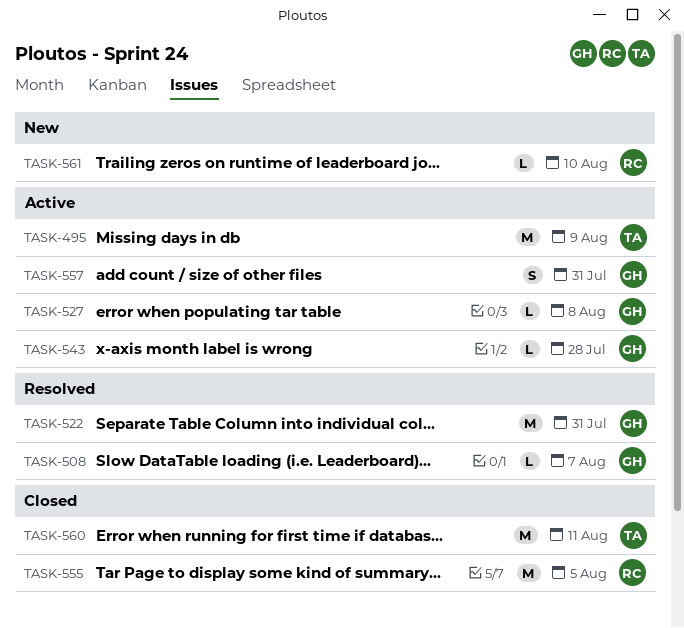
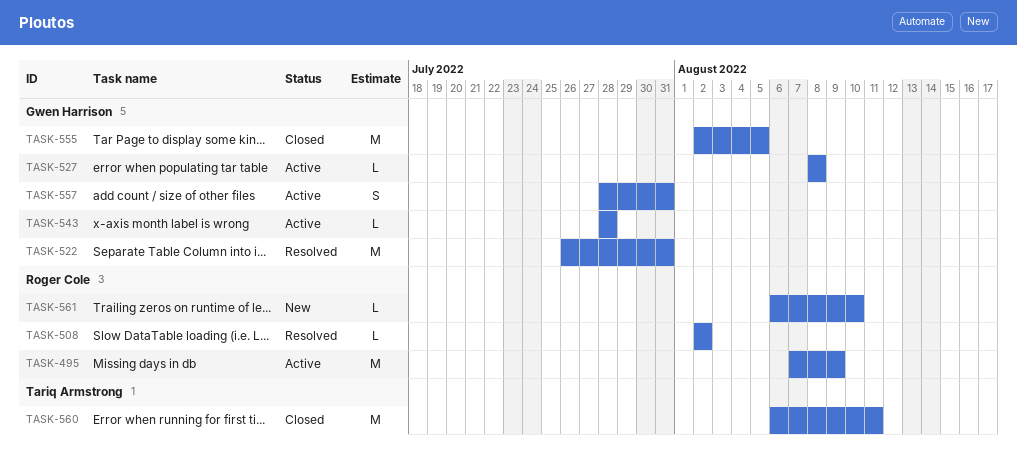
TASK-495, owner: Tariq Armstrong -> Roger Cole
TASK-508, owner: Gwen Harrison -> Roger Cole
TASK-508, due: Aug 7 -> Aug 2
TASK-555, owner: Roger Cole -> Gwen Harrison

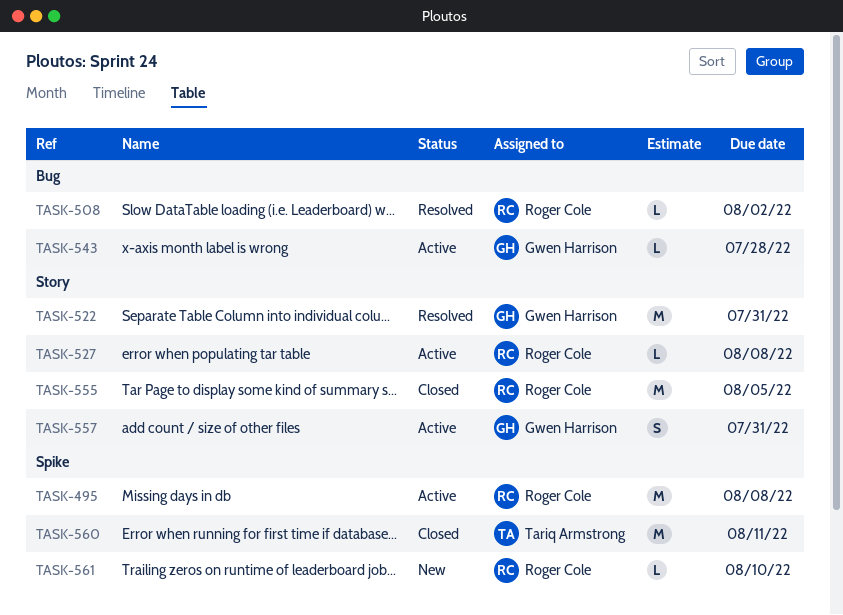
TASK-495, due: Aug 9 -> Aug 8
TASK-527, owner: Gwen Harrison -> Roger Cole
TASK-555, owner: Gwen Harrison -> Roger Cole

